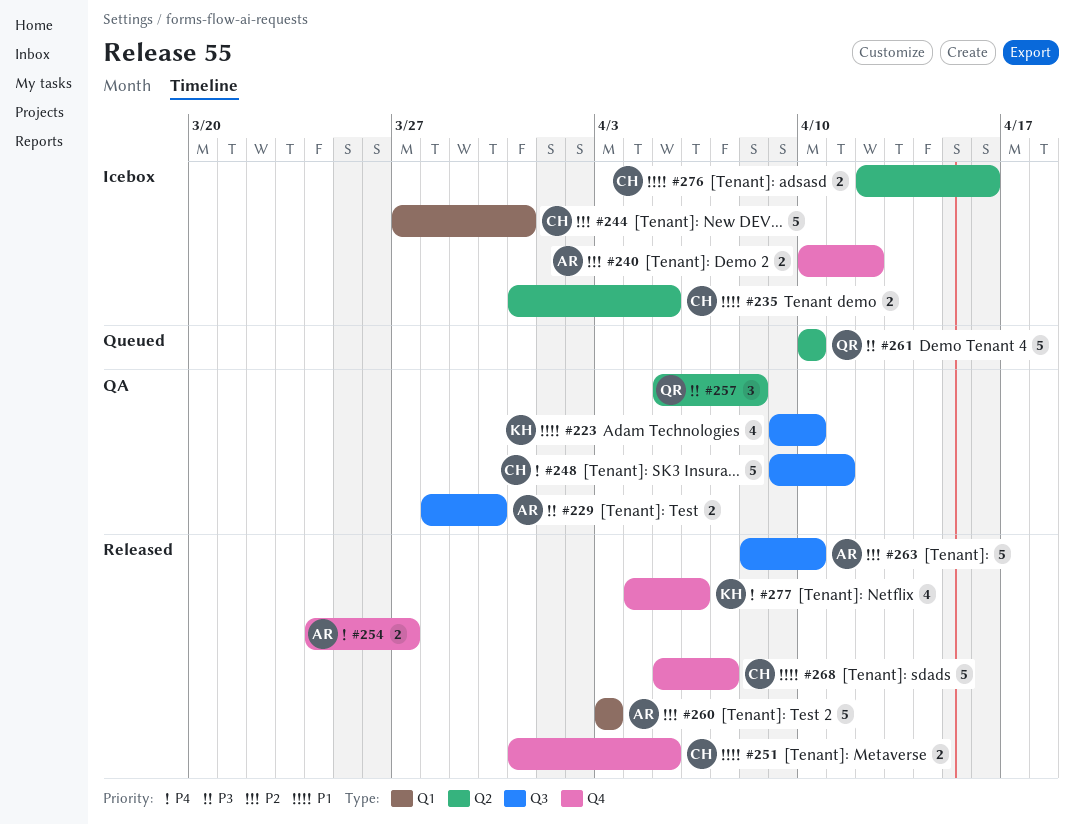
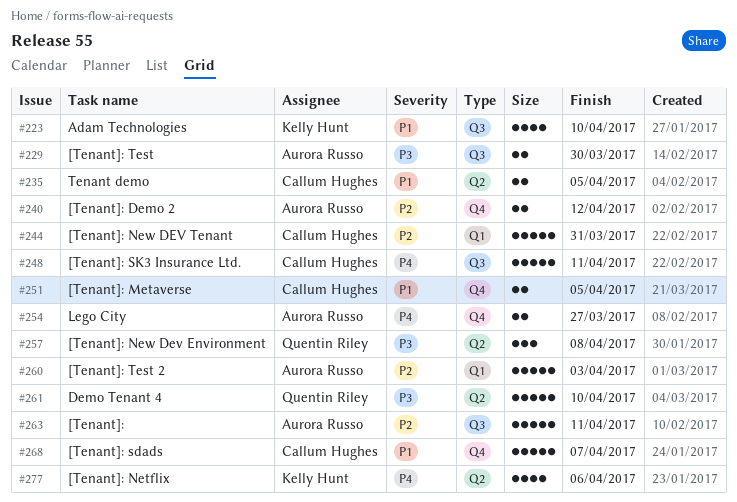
#263, due: Apr 10 -> Apr 11
#276: present -> none
#277, label: Q4 -> Q2

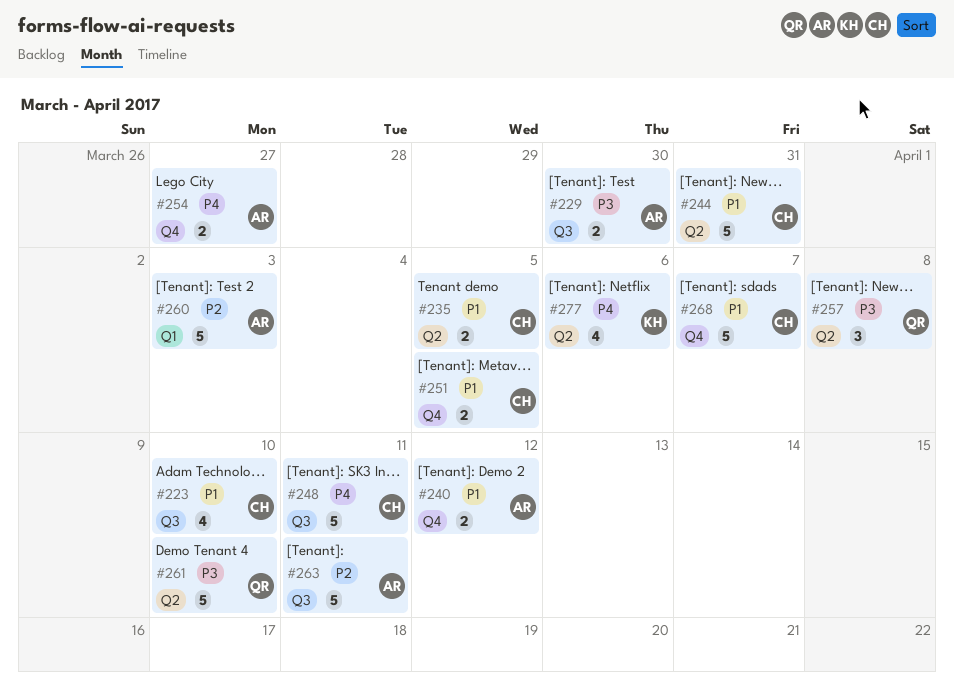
#223, owner: Kelly Hunt -> Callum Hughes
#240, priority: P2 -> P1
#244, priority: P2 -> P1
#244, label: Q1 -> Q2

